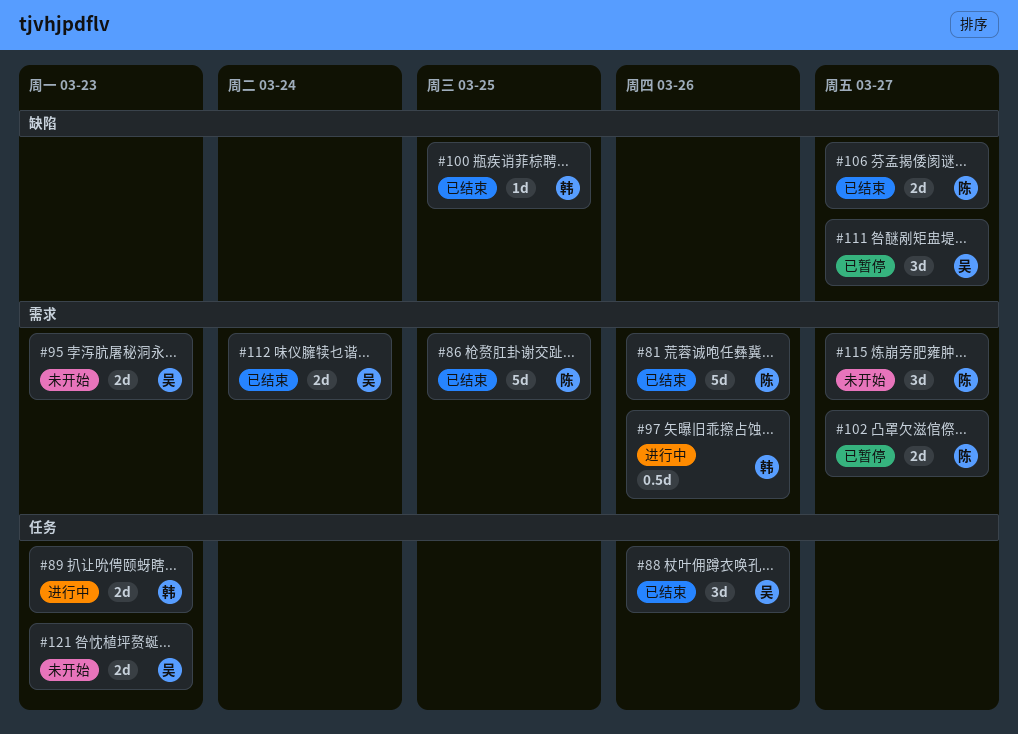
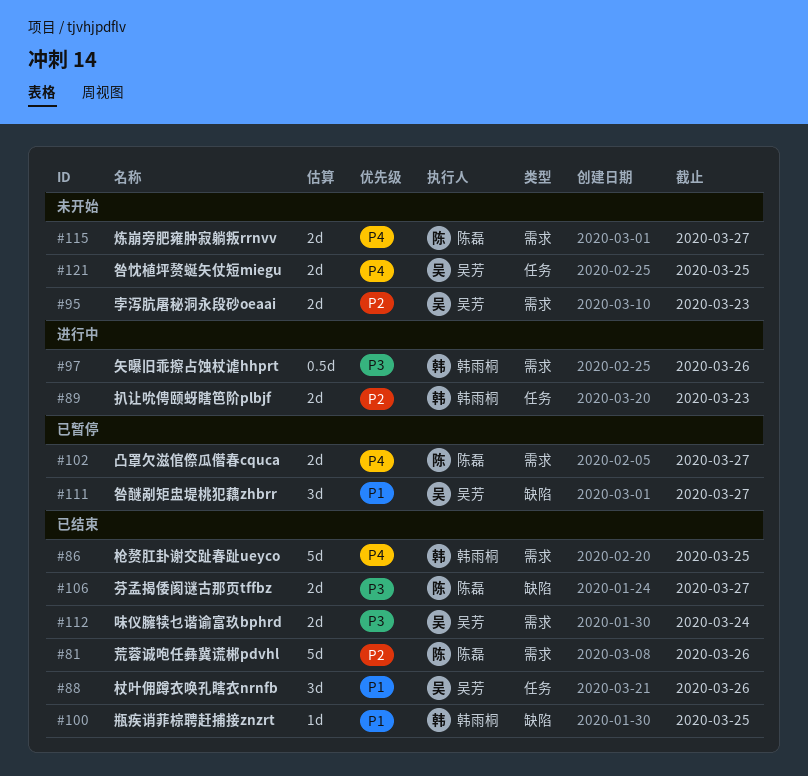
#86, owner: 陈磊 -> 韩雨桐
#115, estimate: 3d -> 2d
#121, due: Mar 23 -> Mar 25

